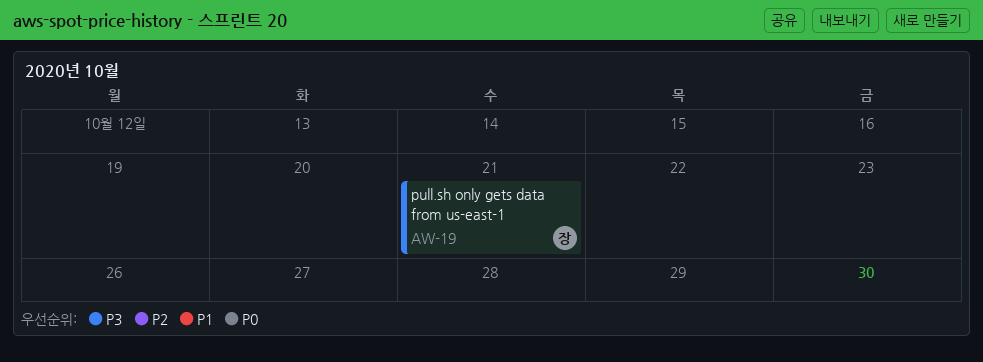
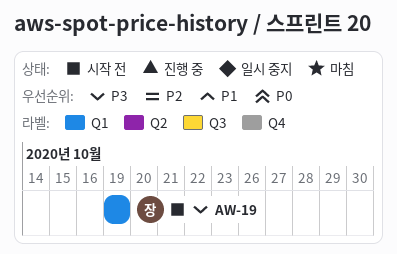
AW-19, due: Oct 21 -> Oct 19

